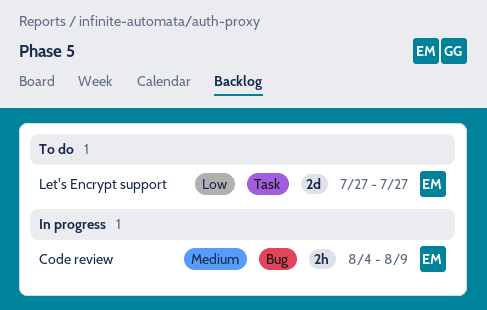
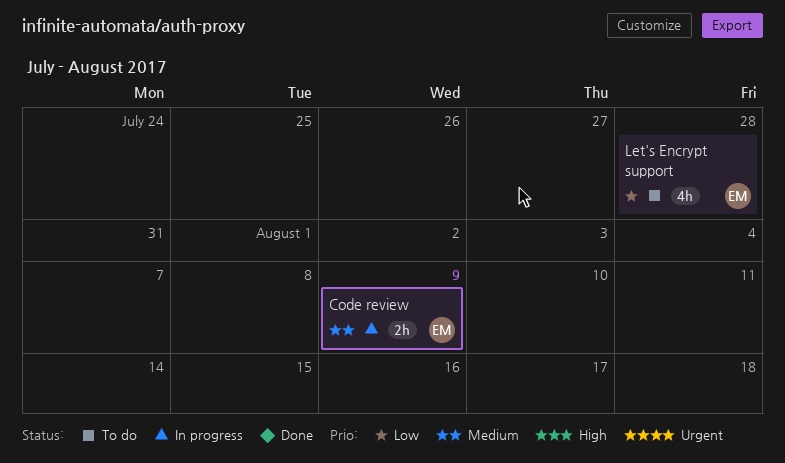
Let's Encrypt support, estimate: 2d -> 4h
Let's Encrypt support, due: Jul 27 -> Jul 28

